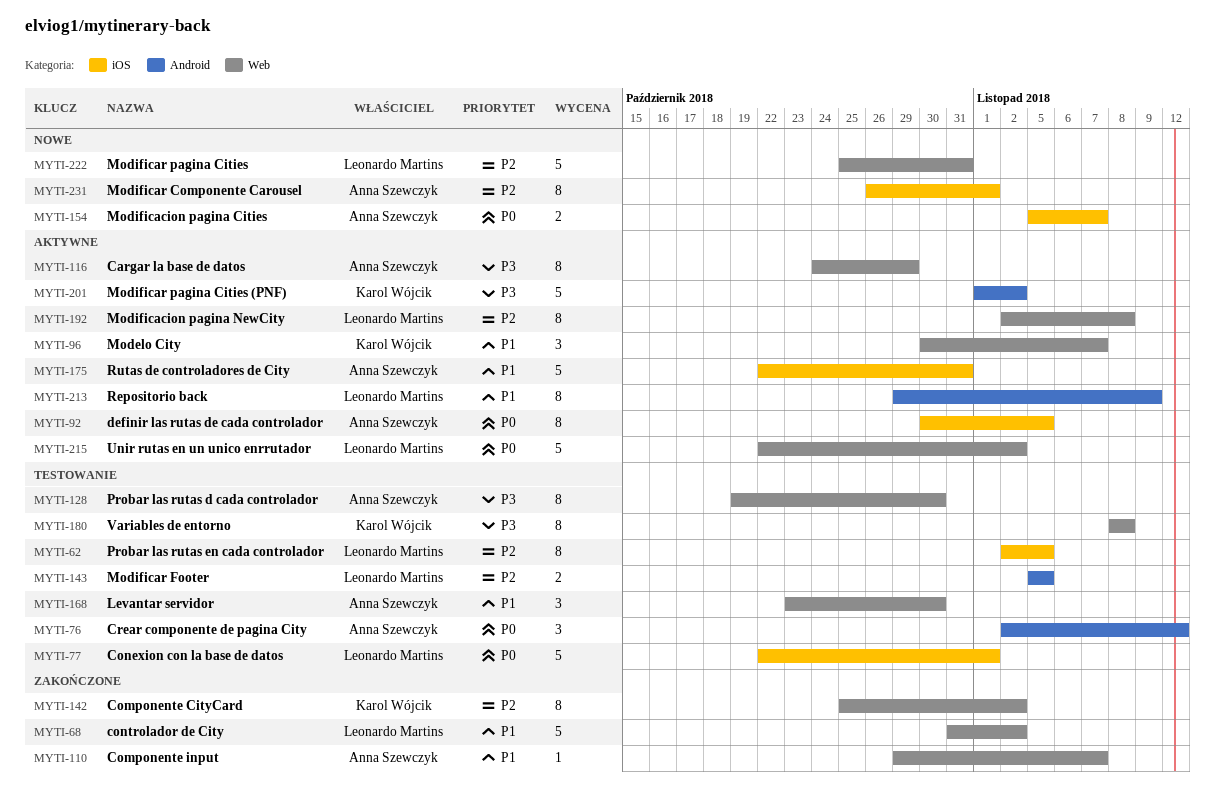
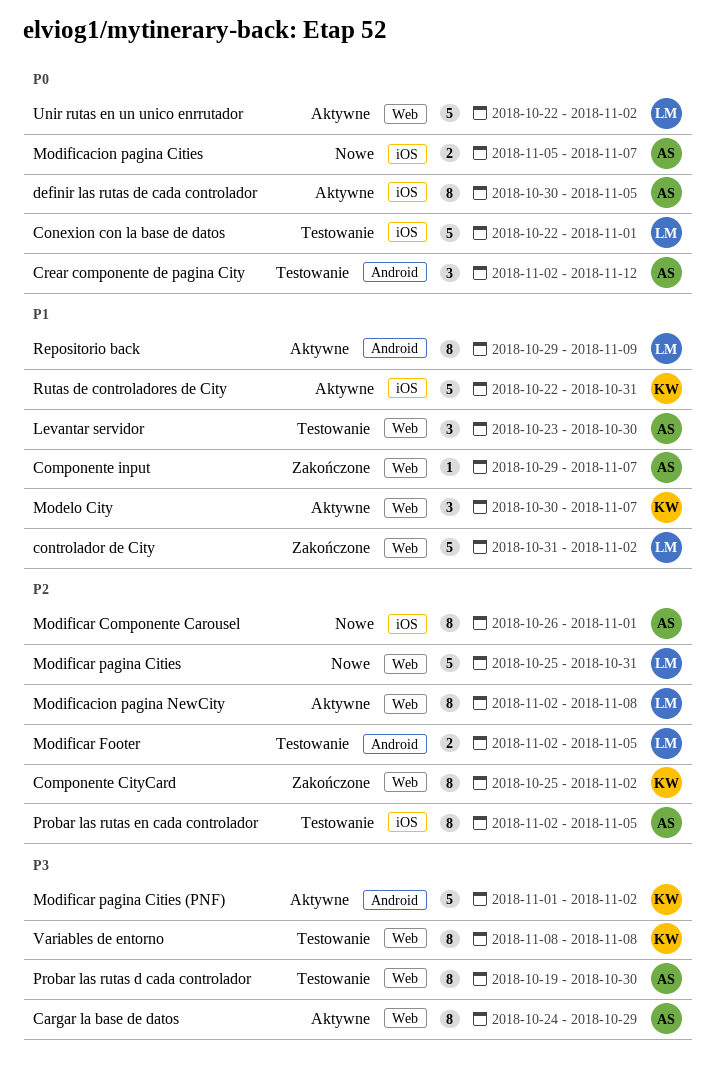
Modificar Footer, start: Nov 5 -> Nov 2
Probar las rutas en cada controlador, owner: Leonardo Martins -> Anna Szewczyk
Rutas de controladores de City, owner: Anna Szewczyk -> Karol Wójcik

